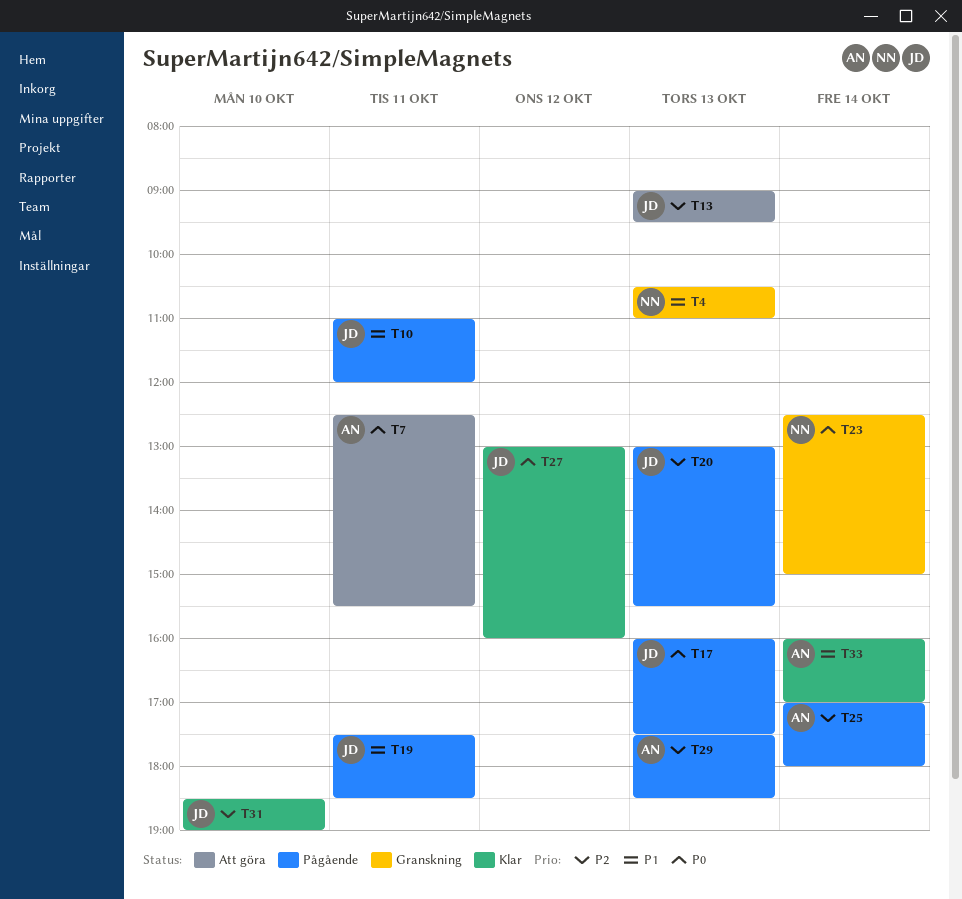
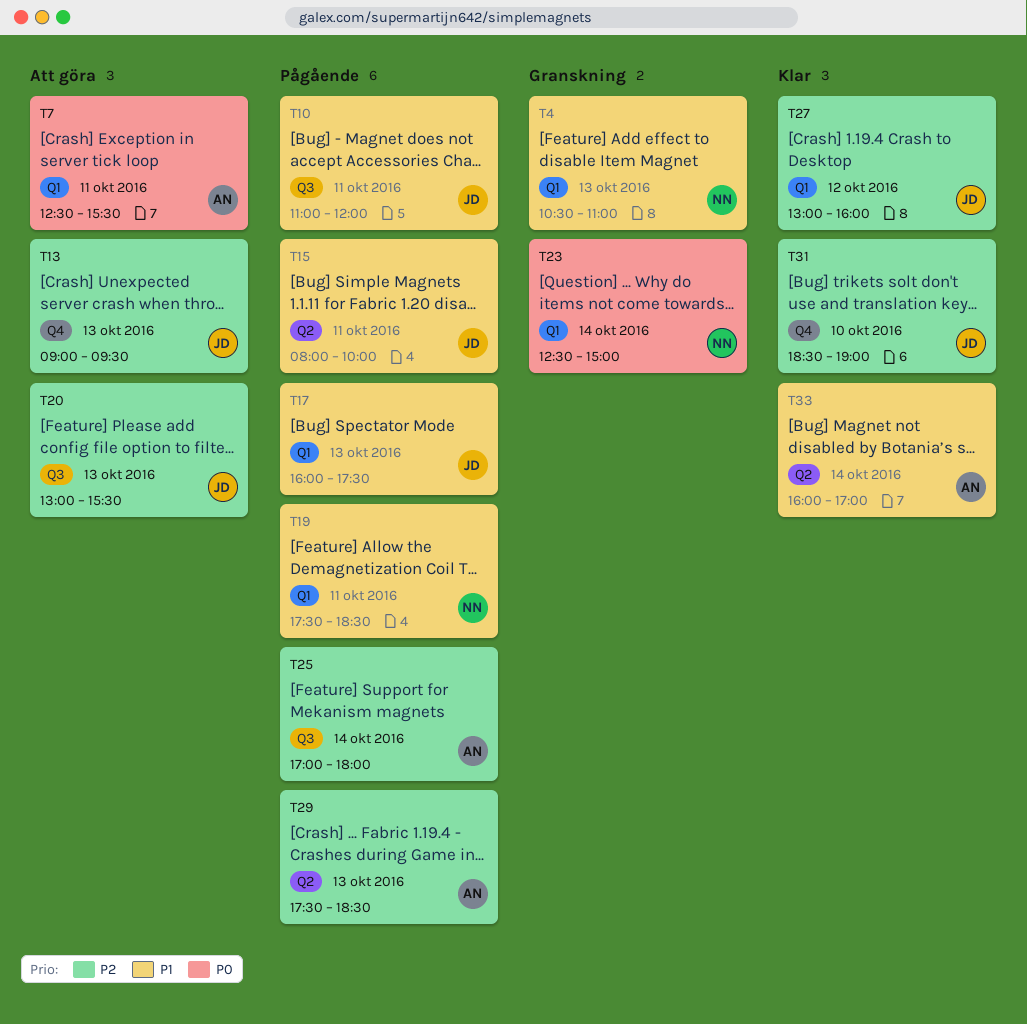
T15: none -> present
T17, priority: P0 -> P1
T19, owner: JD -> NN
T20, status: Pågående -> Att göra
T27, priority: P0 -> P2

